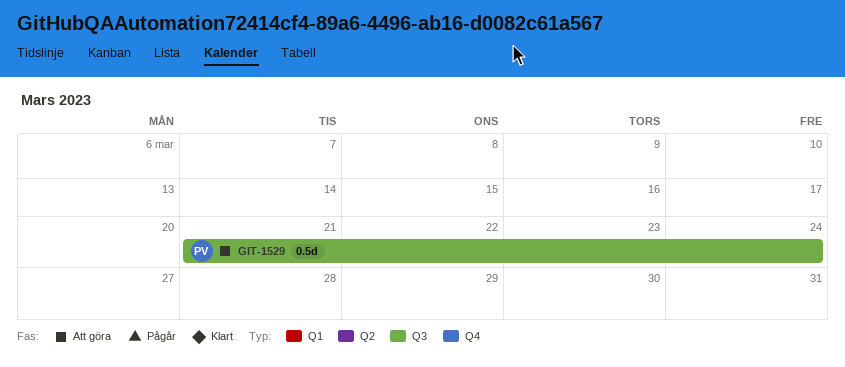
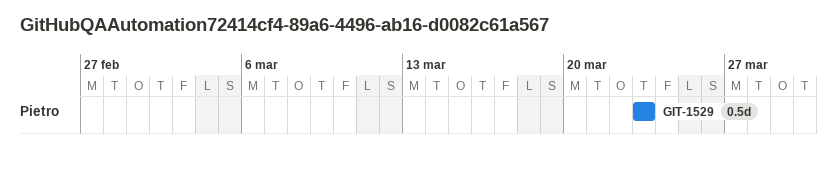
GIT-1529, start: Mar 21 -> Mar 23
GIT-1529, due: Mar 24 -> Mar 23

